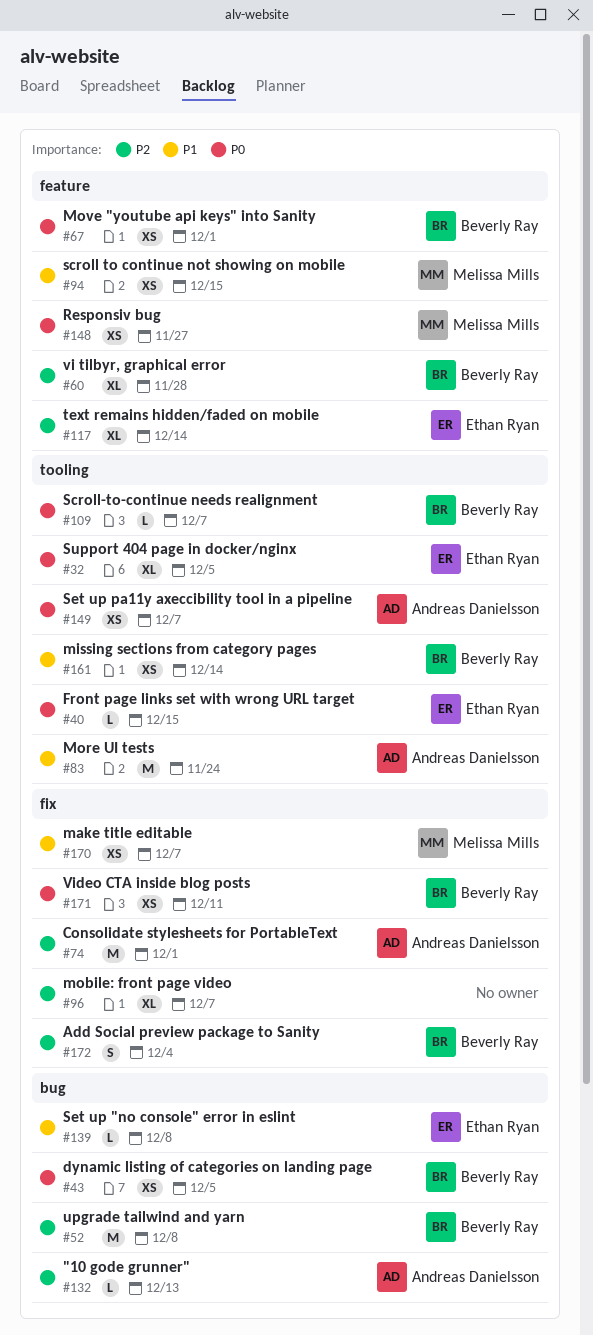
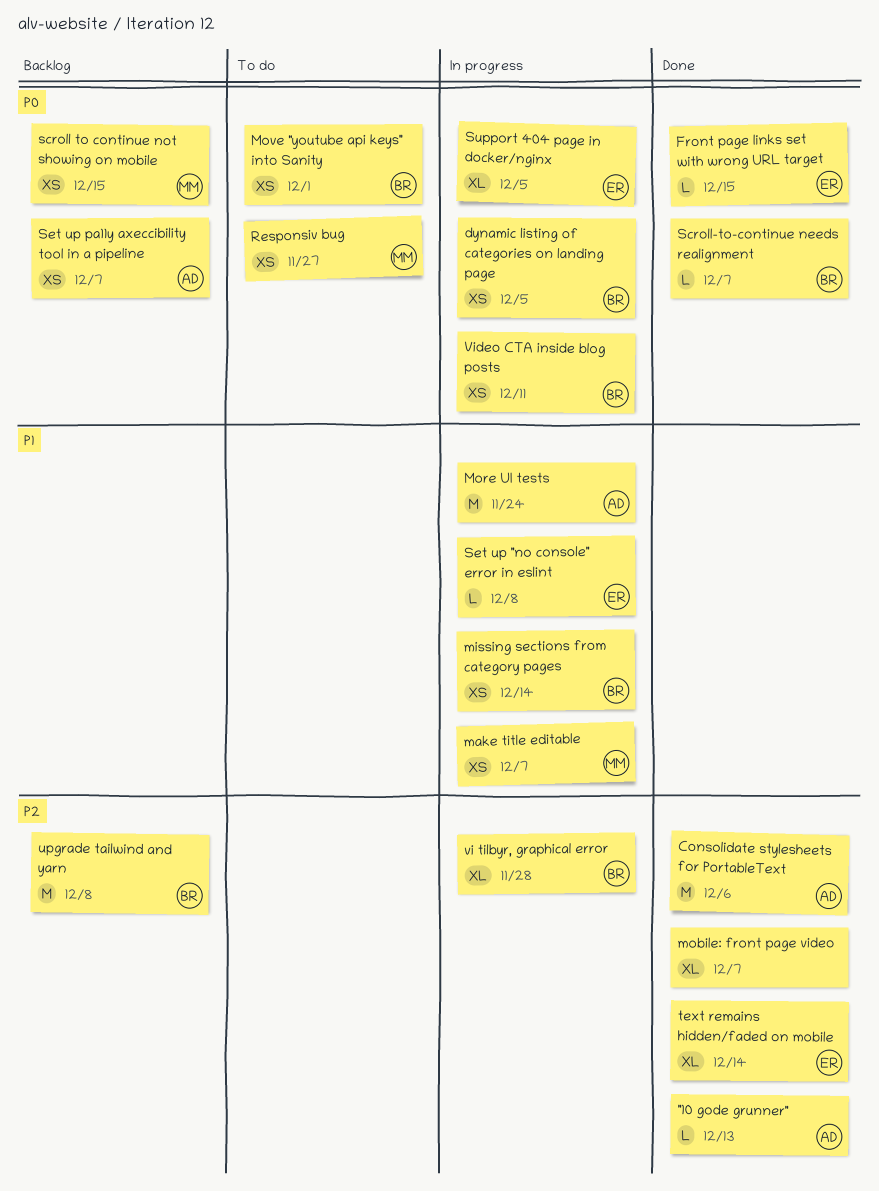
Add Social preview package to Sanity: present -> none
Consolidate stylesheets for PortableText, due: Dec 1 -> Dec 6
scroll to continue not showing on mobile, priority: P1 -> P0

